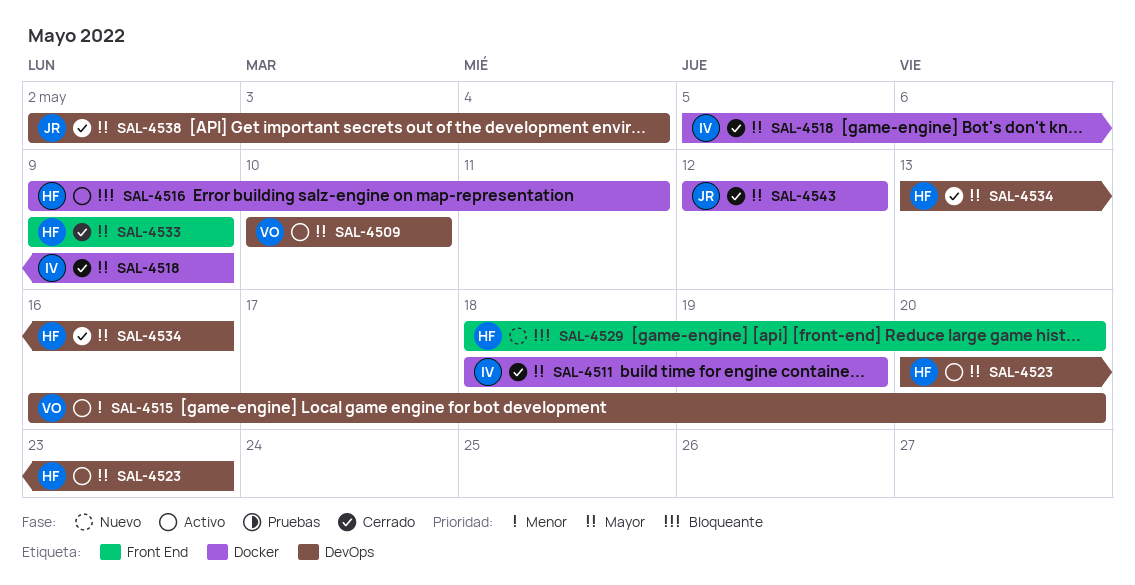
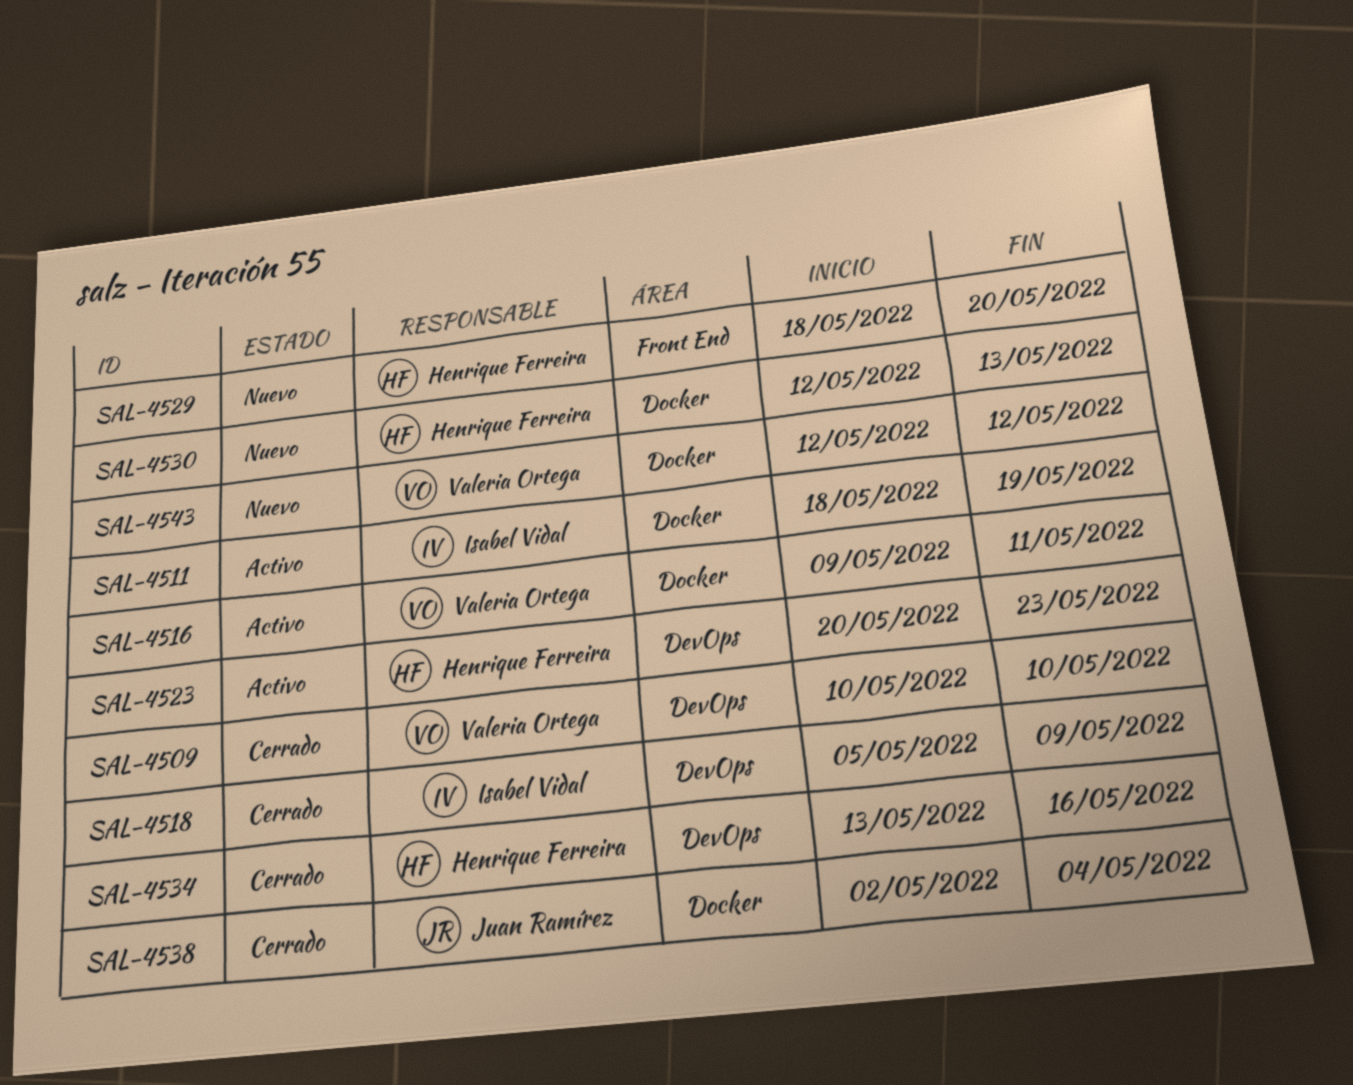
SAL-4509, status: Activo -> Cerrado
SAL-4511, status: Cerrado -> Activo
SAL-4515: present -> none
SAL-4516, owner: Henrique Ferreira -> Valeria Ortega
SAL-4518, label: Docker -> DevOps
SAL-4530: none -> present
SAL-4533: present -> none
SAL-4538, label: DevOps -> Docker
SAL-4543, status: Cerrado -> Nuevo
SAL-4543, owner: Juan Ramírez -> Valeria Ortega

